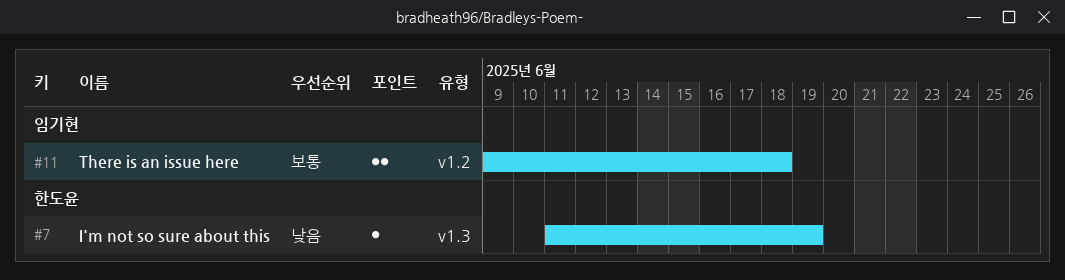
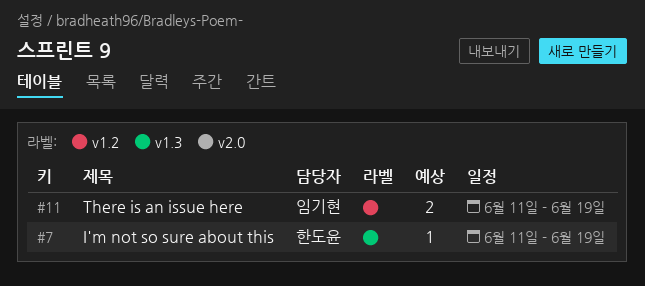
#11, start: Jun 9 -> Jun 11
#11, due: Jun 18 -> Jun 19

